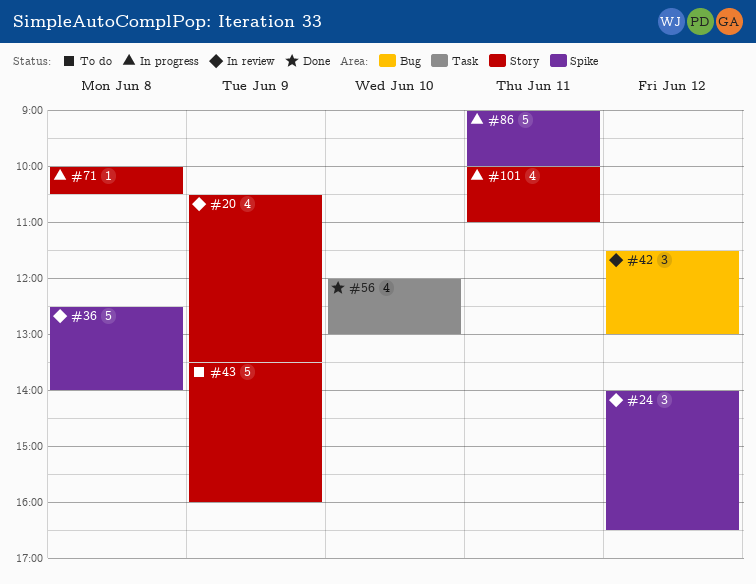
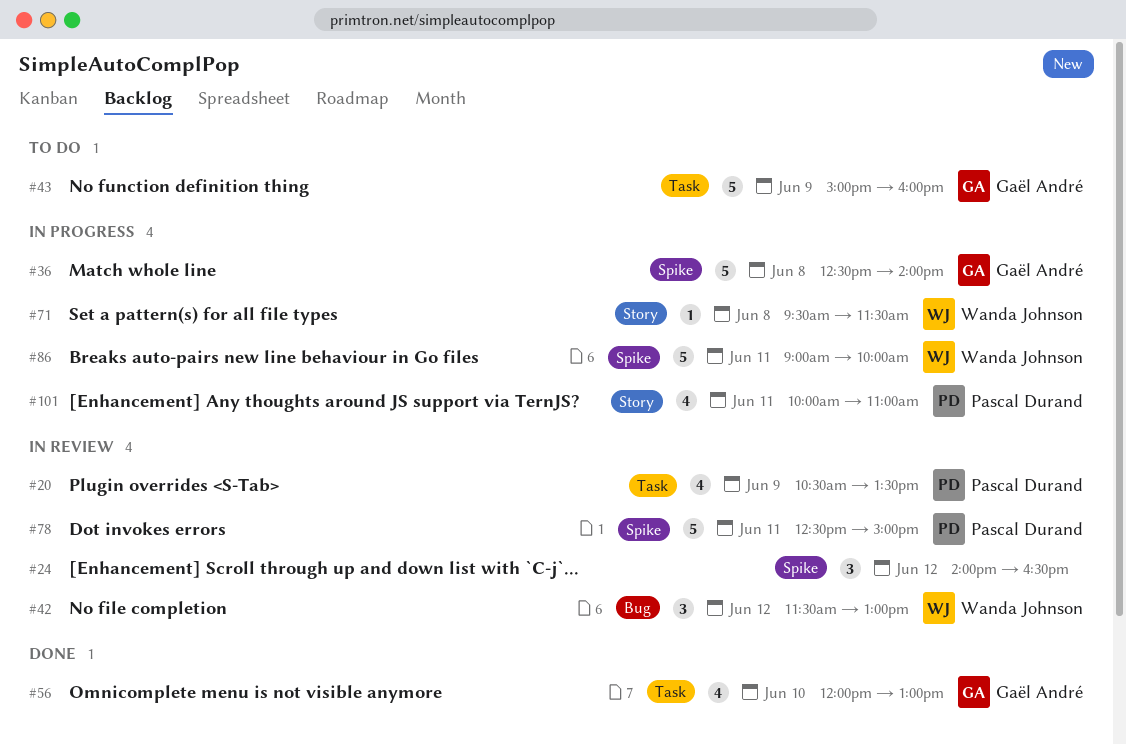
#20, label: Story -> Task
#36, status: In review -> In progress
#43, label: Story -> Task
#43, begins: 13:30 -> 15:00
#71, begins: 10:00 -> 09:30
#71, ends: 10:30 -> 11:30
#78: none -> present

